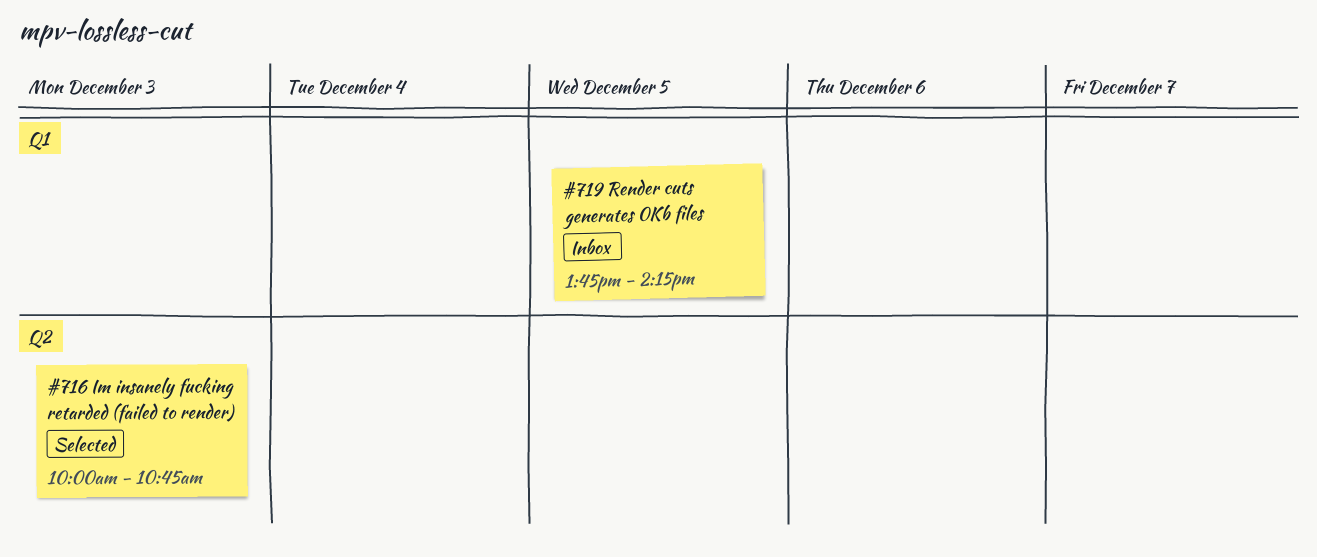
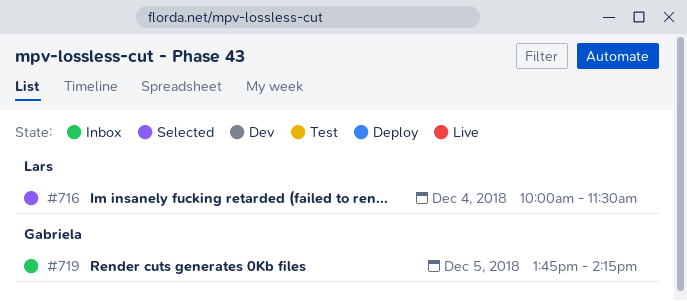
#716, day: Dec 3 -> Dec 4
#716, ends: 10:45 -> 11:30

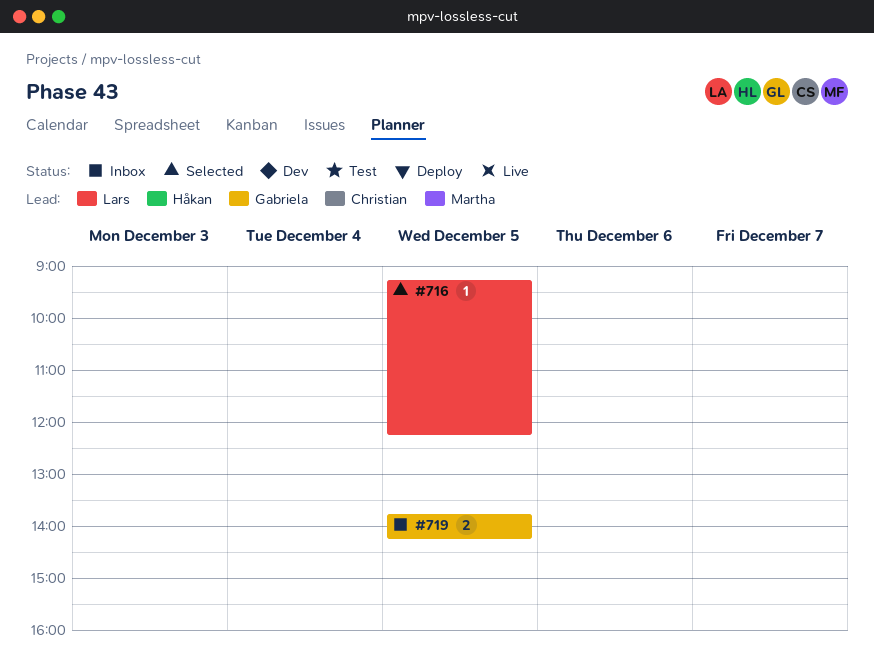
#716, day: Dec 4 -> Dec 5
#716, begins: 10:00 -> 09:15
#716, ends: 11:30 -> 12:15

